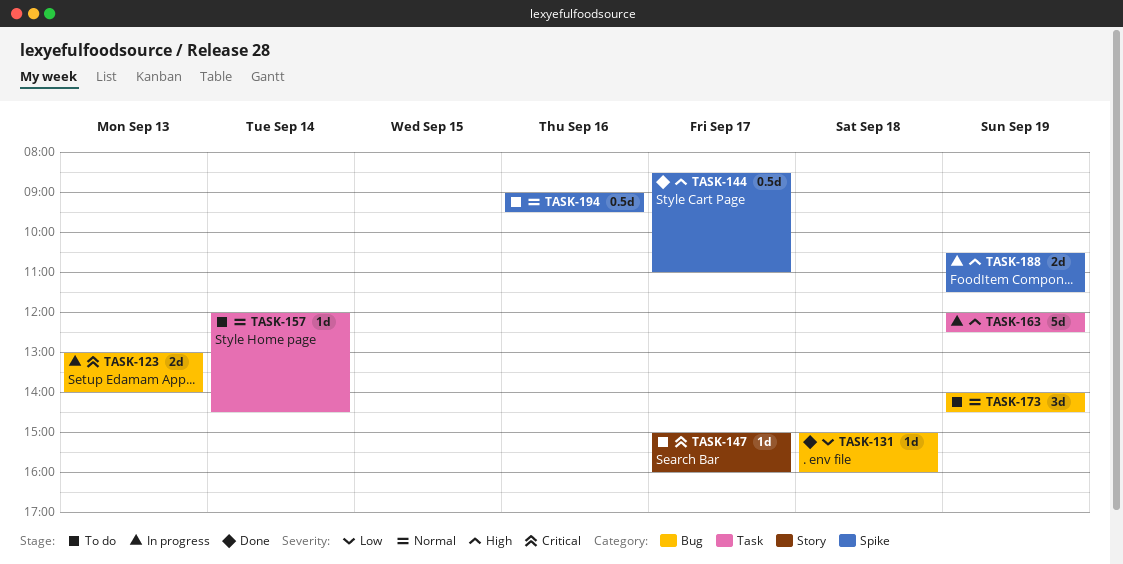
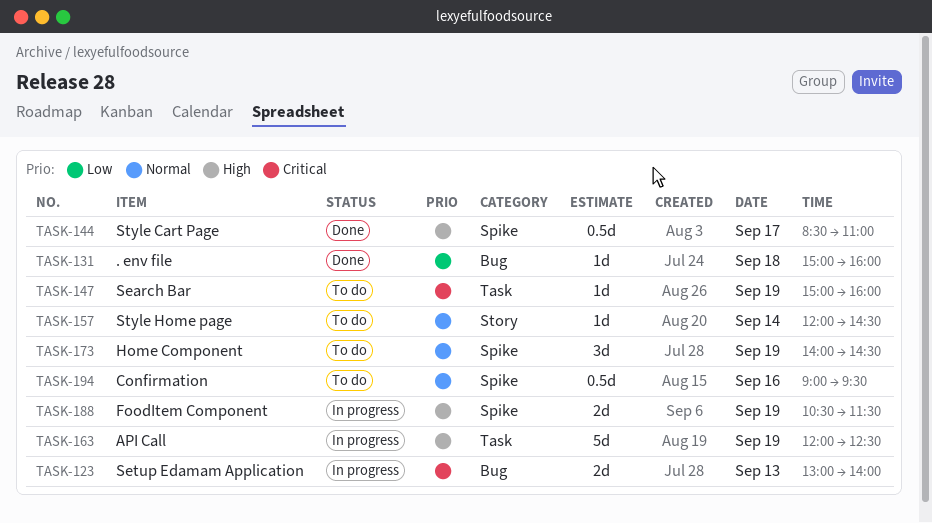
TASK-147, label: Story -> Task
TASK-147, day: Sep 17 -> Sep 19
TASK-157, label: Task -> Story
TASK-173, label: Bug -> Spike

